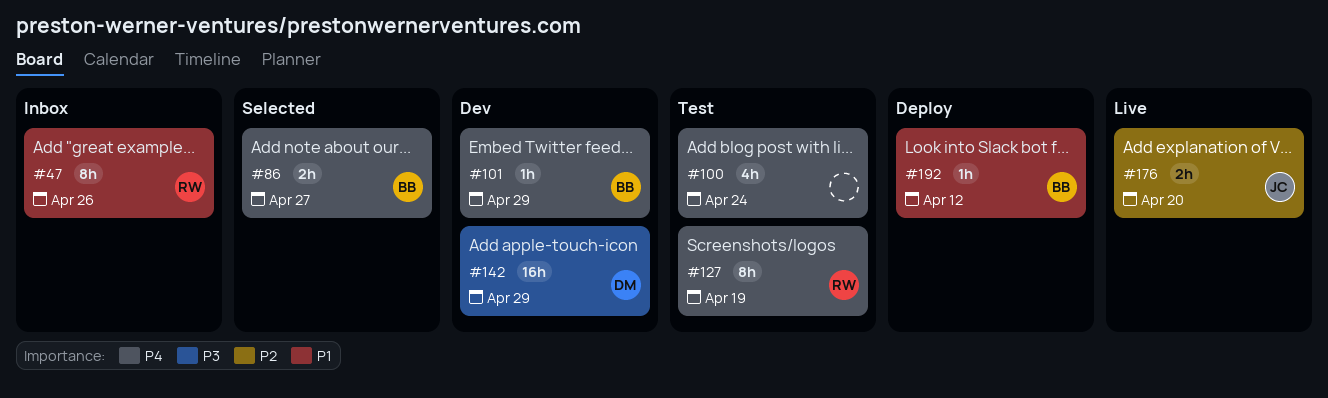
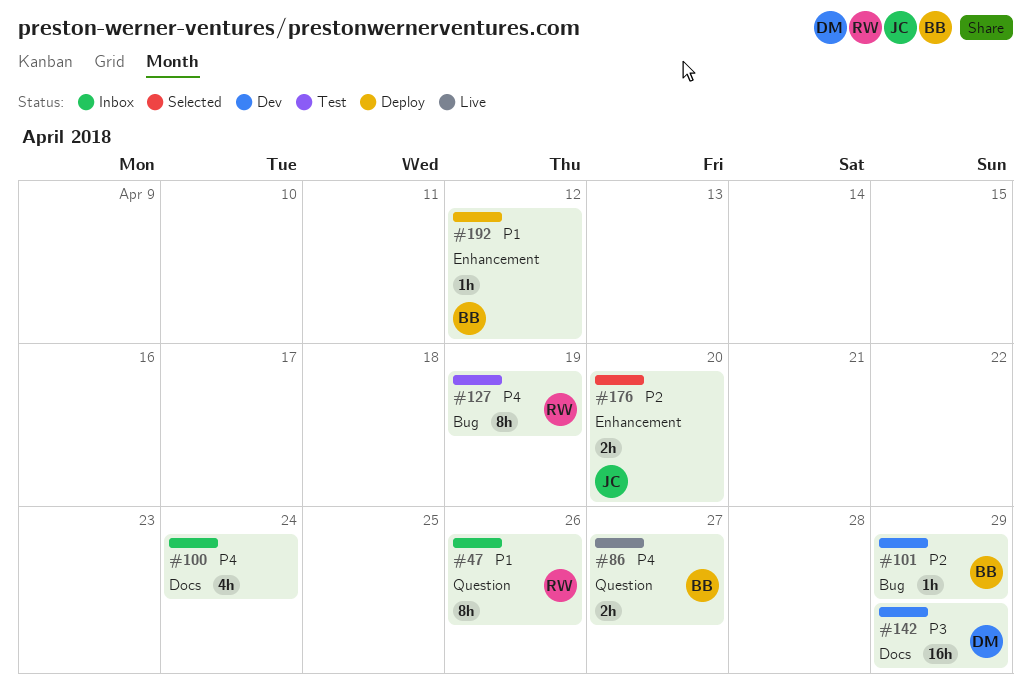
#86, status: Selected -> Live
#100, status: Test -> Inbox
#101, priority: P4 -> P2
#176, status: Live -> Selected

